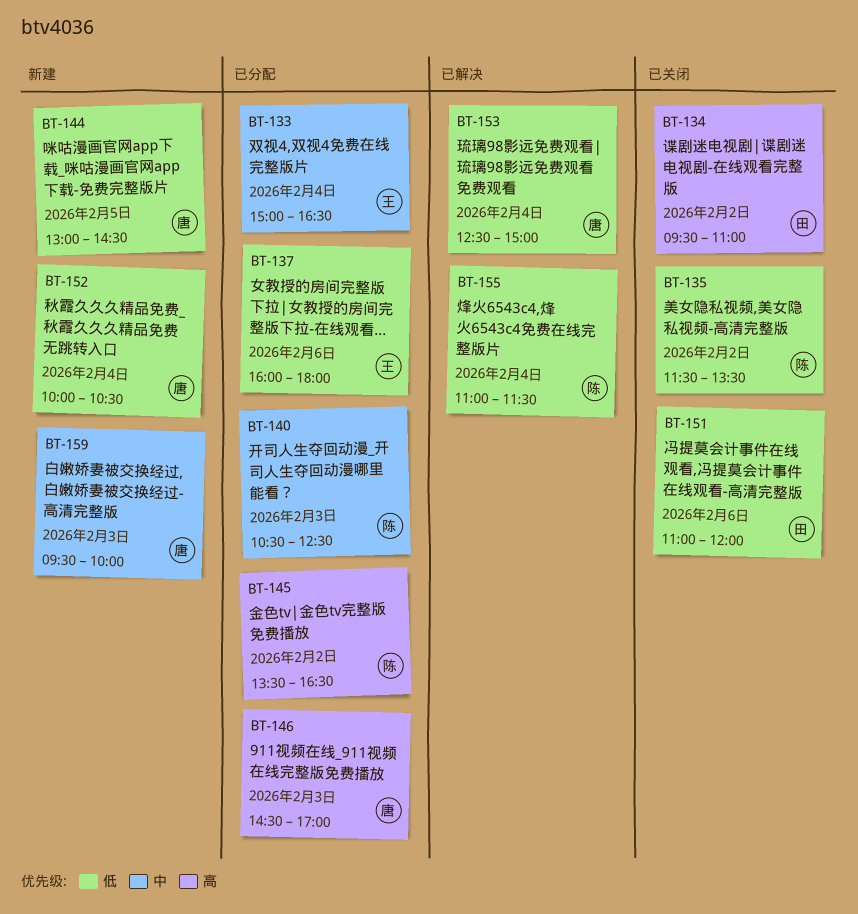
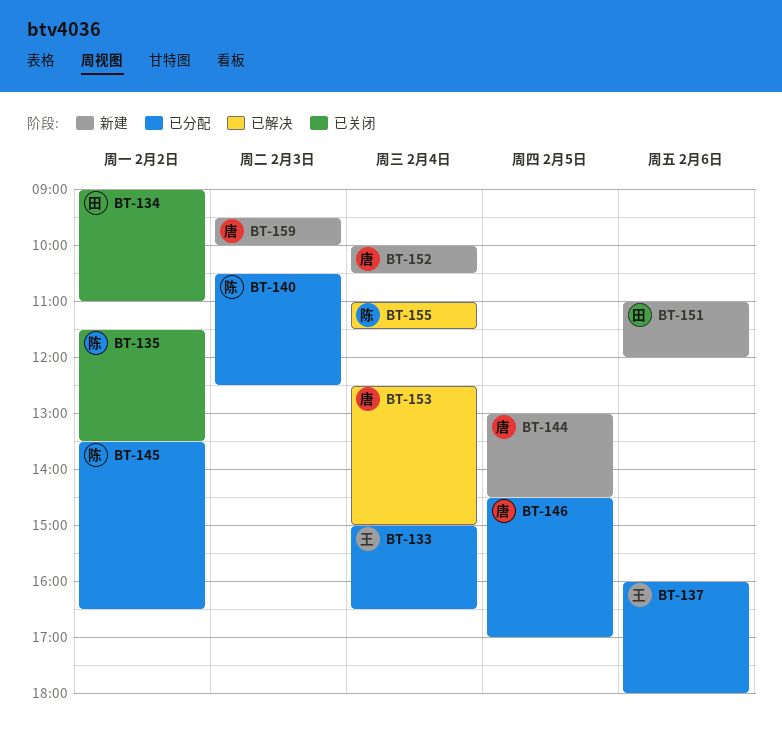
BT-134, begins: 09:30 -> 09:00
BT-146, day: Feb 3 -> Feb 5
BT-151, status: 已关闭 -> 新建

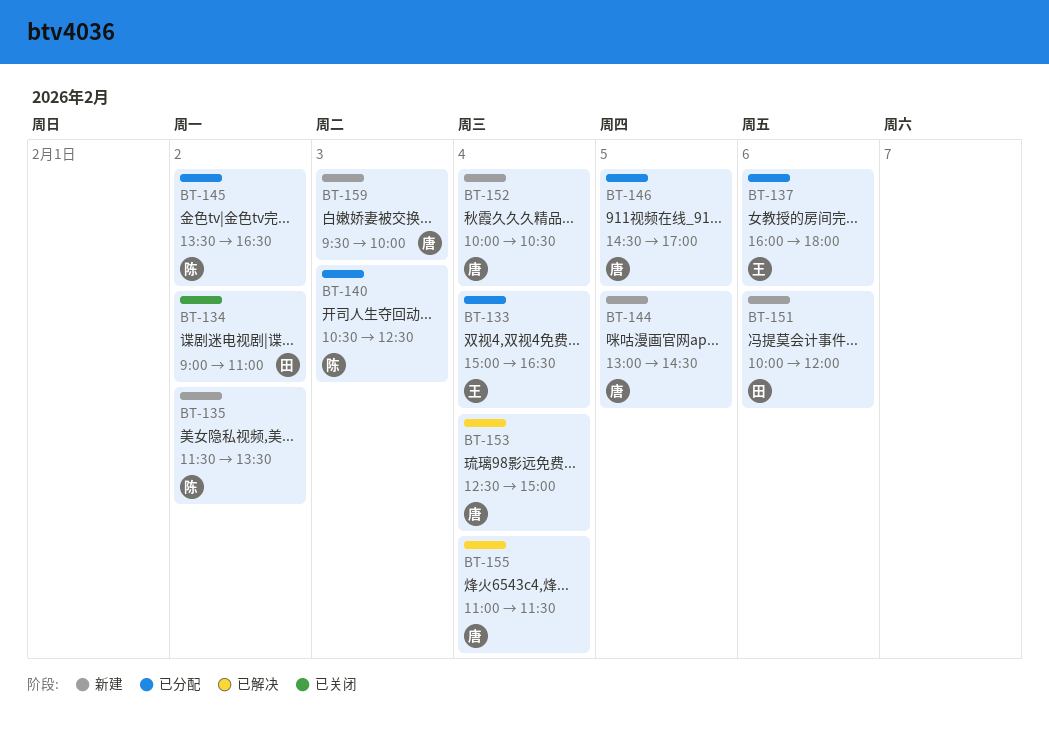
BT-135, status: 已关闭 -> 新建
BT-151, begins: 11:00 -> 10:00
BT-155, owner: 陈 -> 唐

